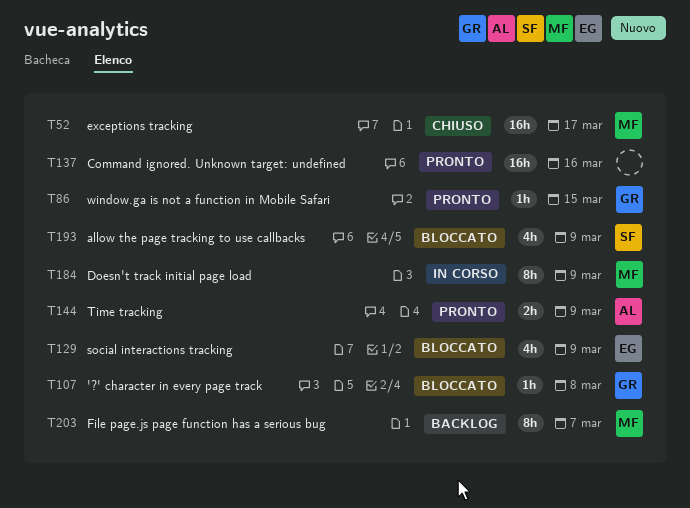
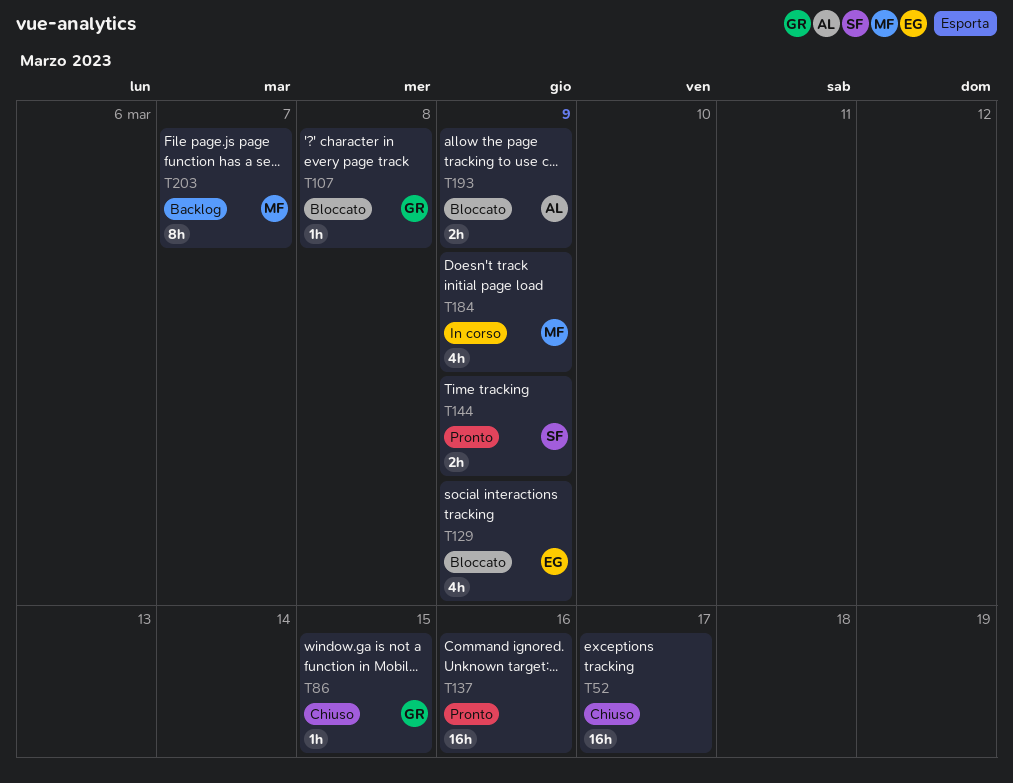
T52, owner: MF -> none
T86, status: Pronto -> Chiuso
T144, owner: AL -> SF
T184, estimate: 8h -> 4h
T193, owner: SF -> AL
T193, estimate: 4h -> 2h

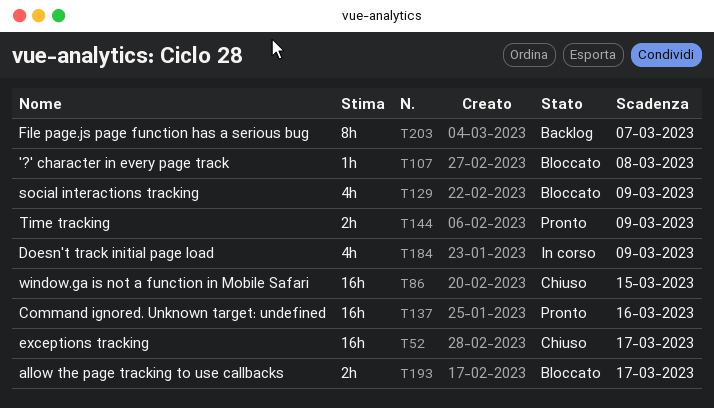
T86, estimate: 1h -> 16h
T193, due: Mar 9 -> Mar 17

